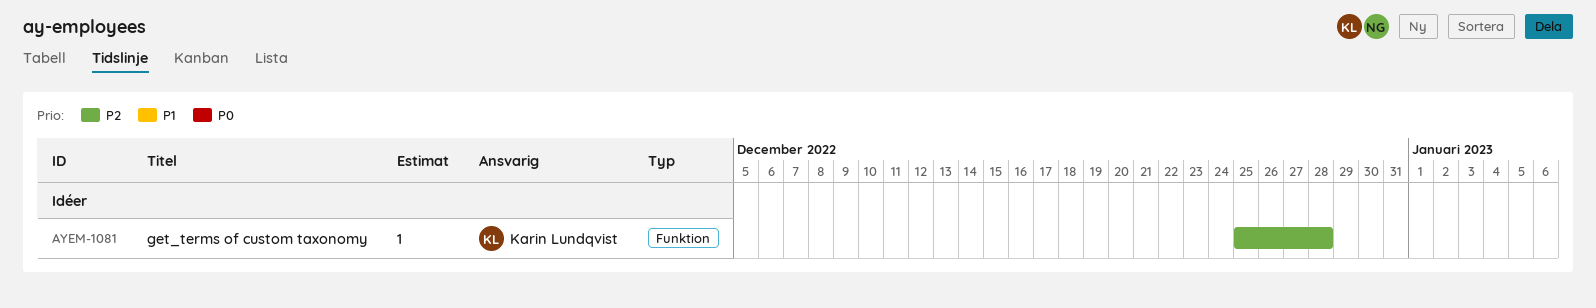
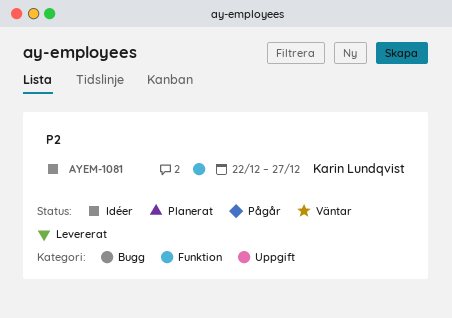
AYEM-1081, start: Dec 25 -> Dec 22
AYEM-1081, due: Dec 28 -> Dec 27

